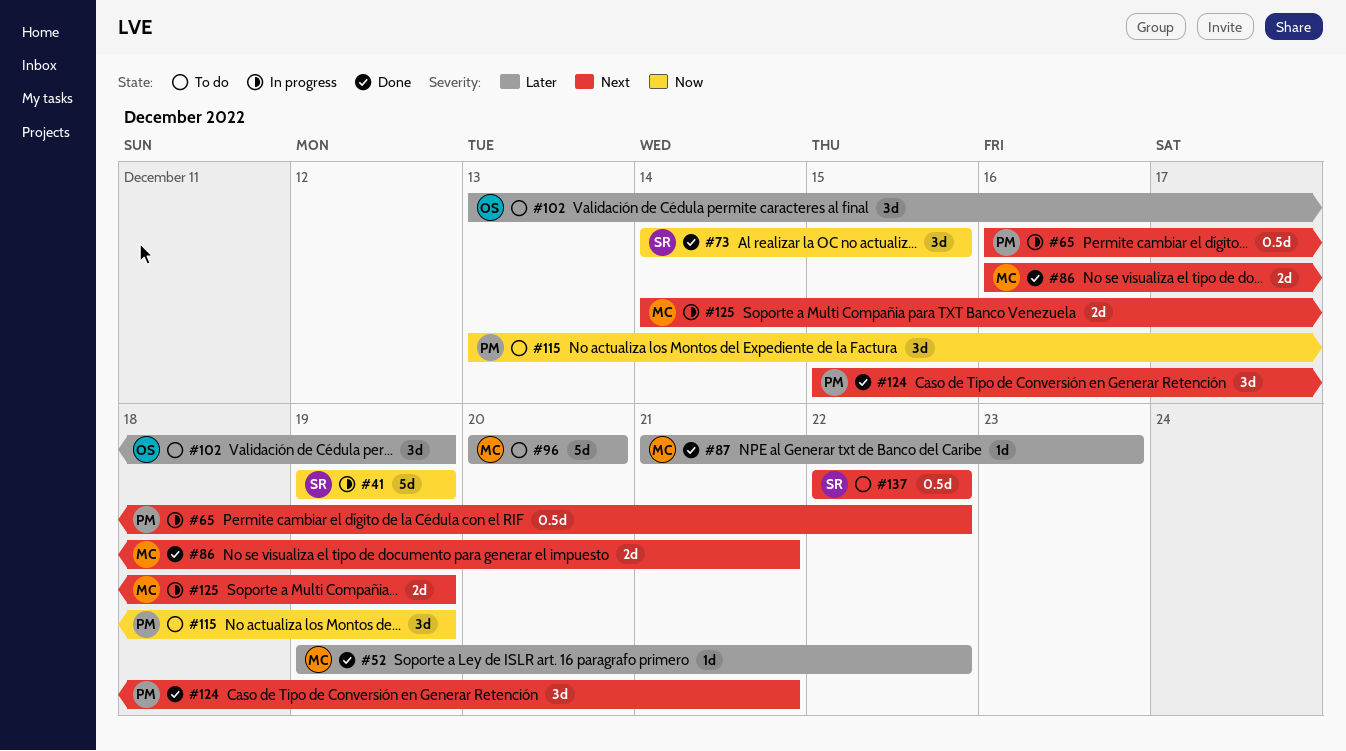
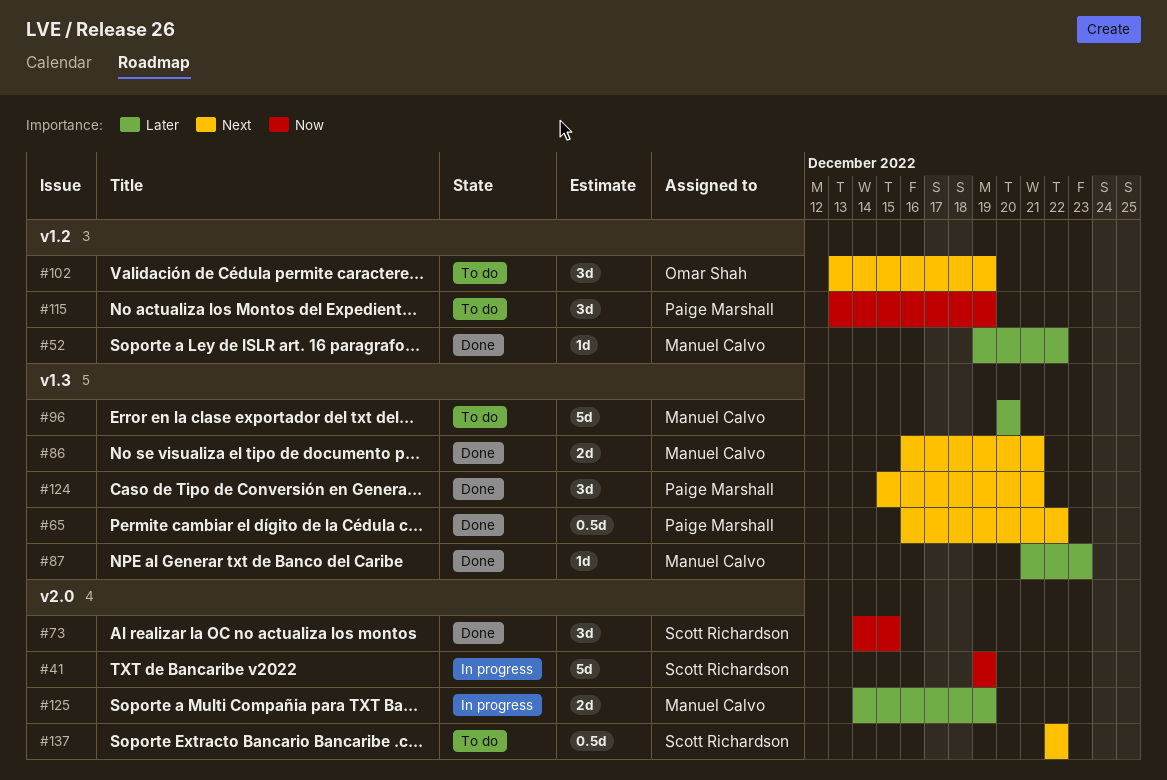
#65, status: In progress -> Done
#102, priority: Later -> Next
#125, priority: Next -> Later

